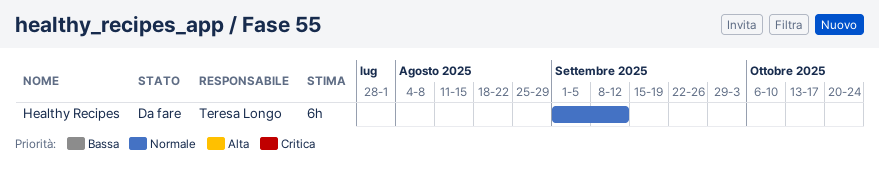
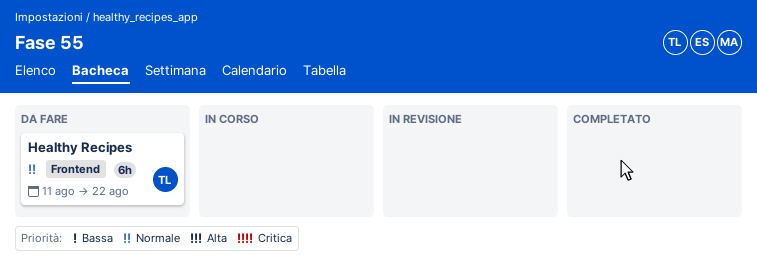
Healthy Recipes, start: Sep 1 -> Aug 11
Healthy Recipes, due: Sep 12 -> Aug 22

